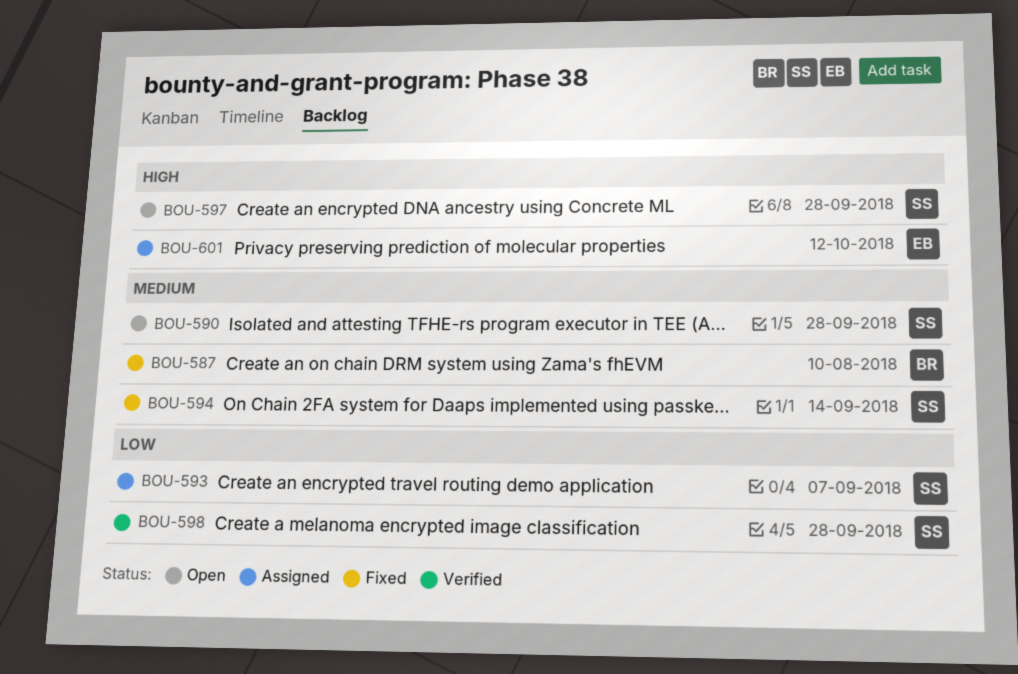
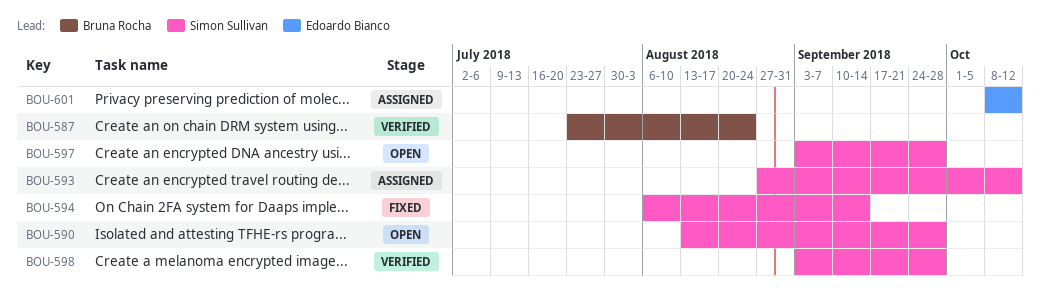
BOU-587, status: Fixed -> Verified
BOU-587, due: Aug 10 -> Aug 24
BOU-593, due: Sep 7 -> Oct 12

